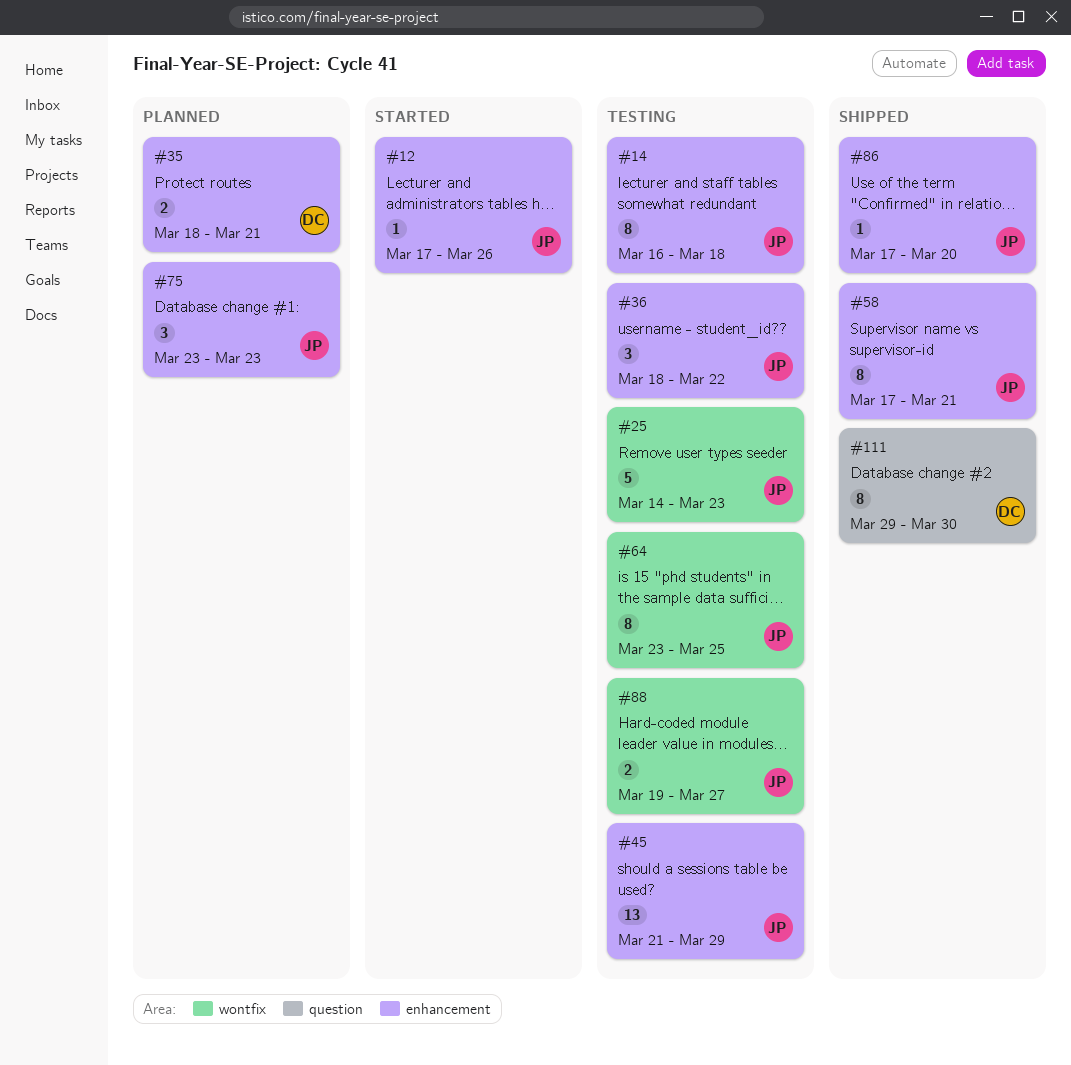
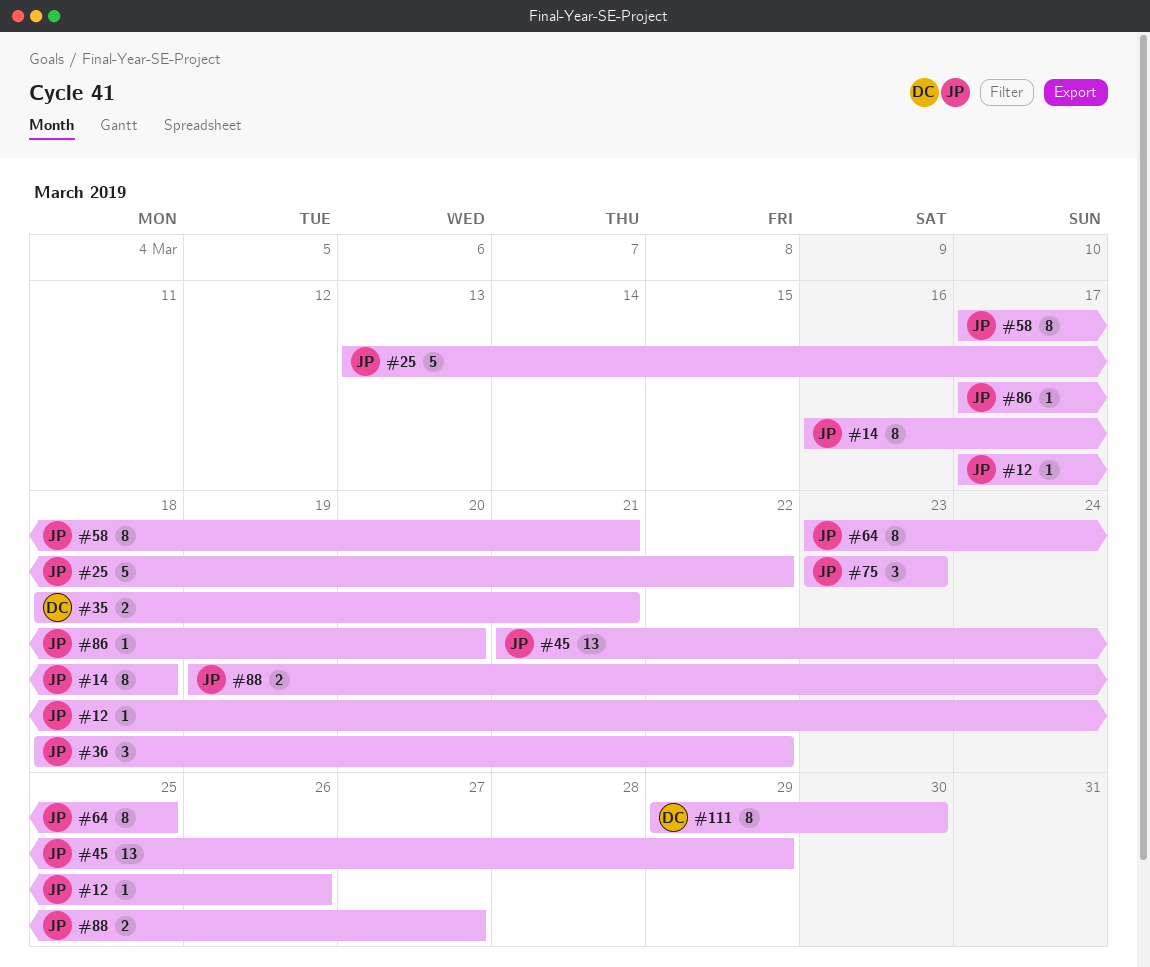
#25, start: Mar 14 -> Mar 13
#25, due: Mar 23 -> Mar 22

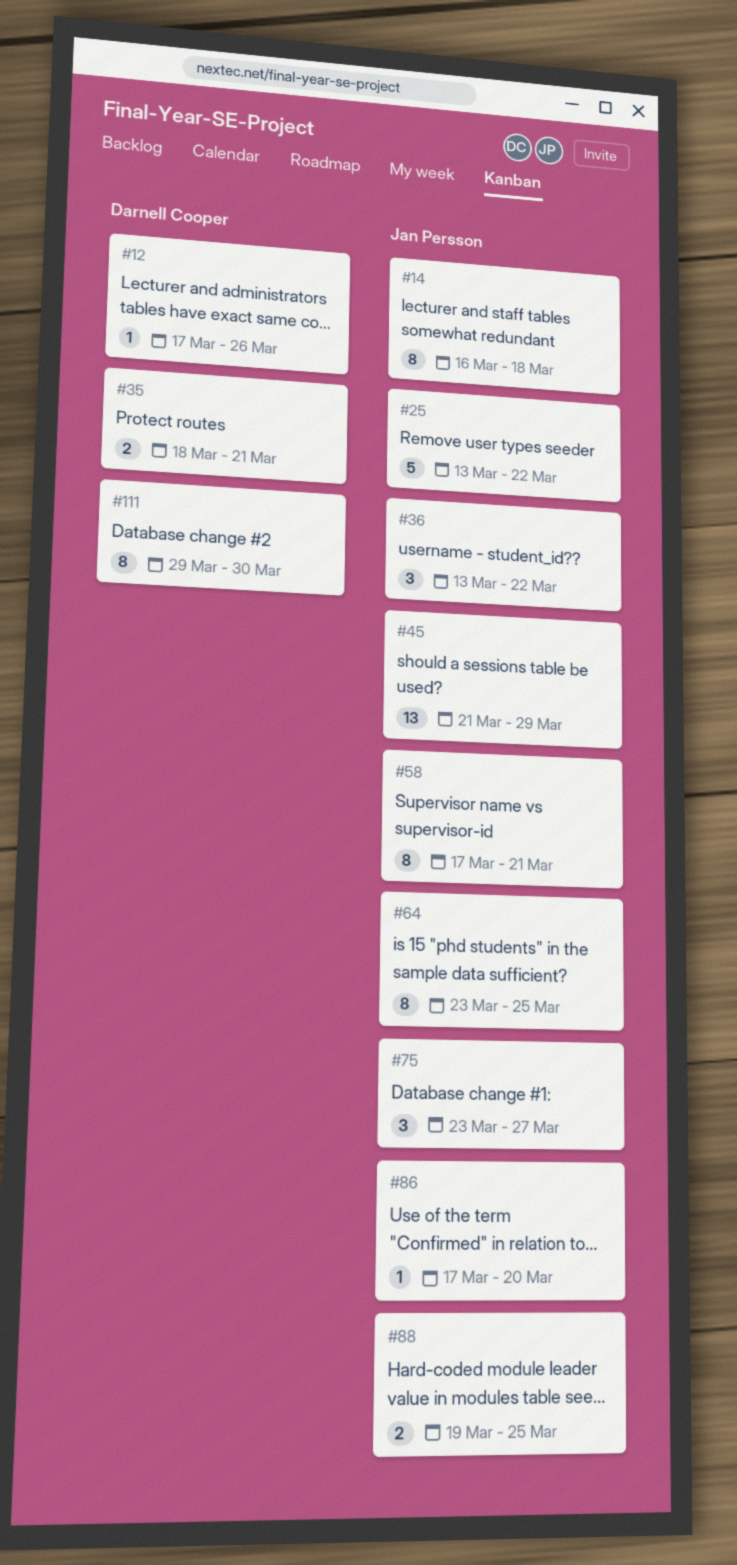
#12, owner: Jan Persson -> Darnell Cooper
#36, start: Mar 18 -> Mar 13
#75, due: Mar 23 -> Mar 27
#88, due: Mar 27 -> Mar 25

